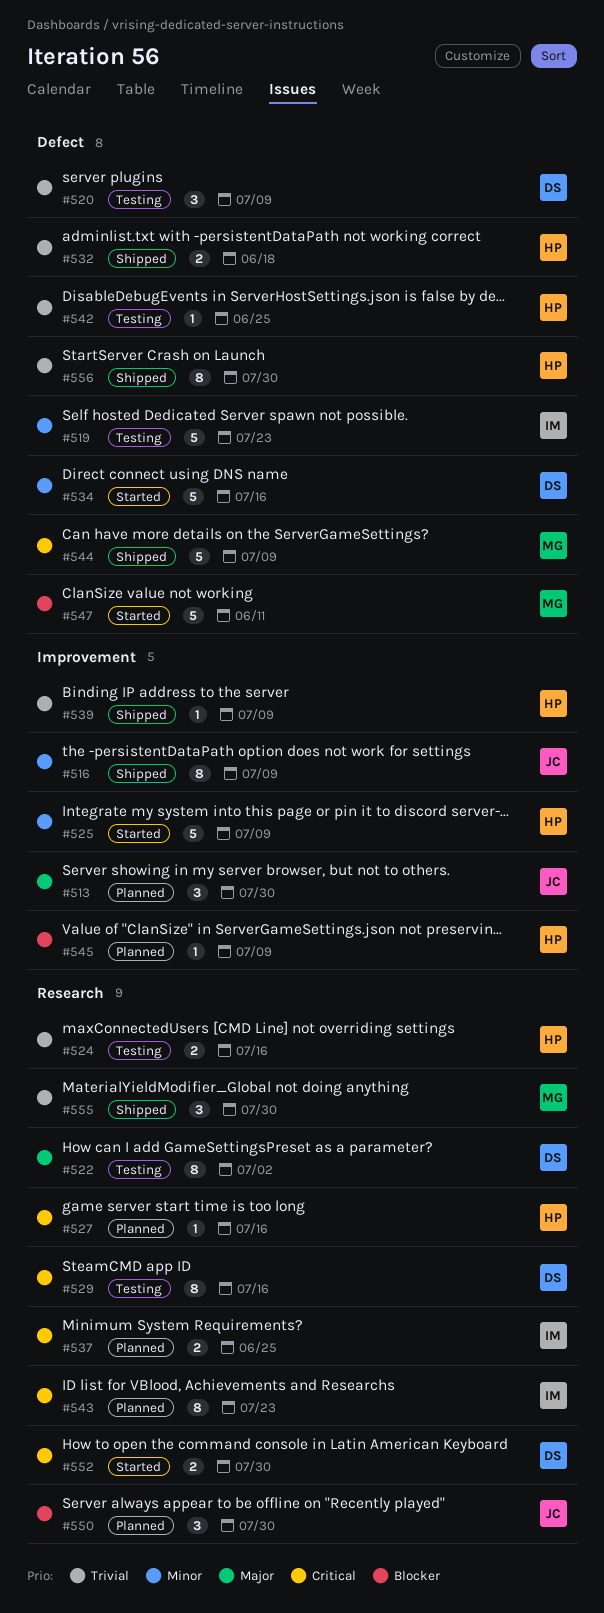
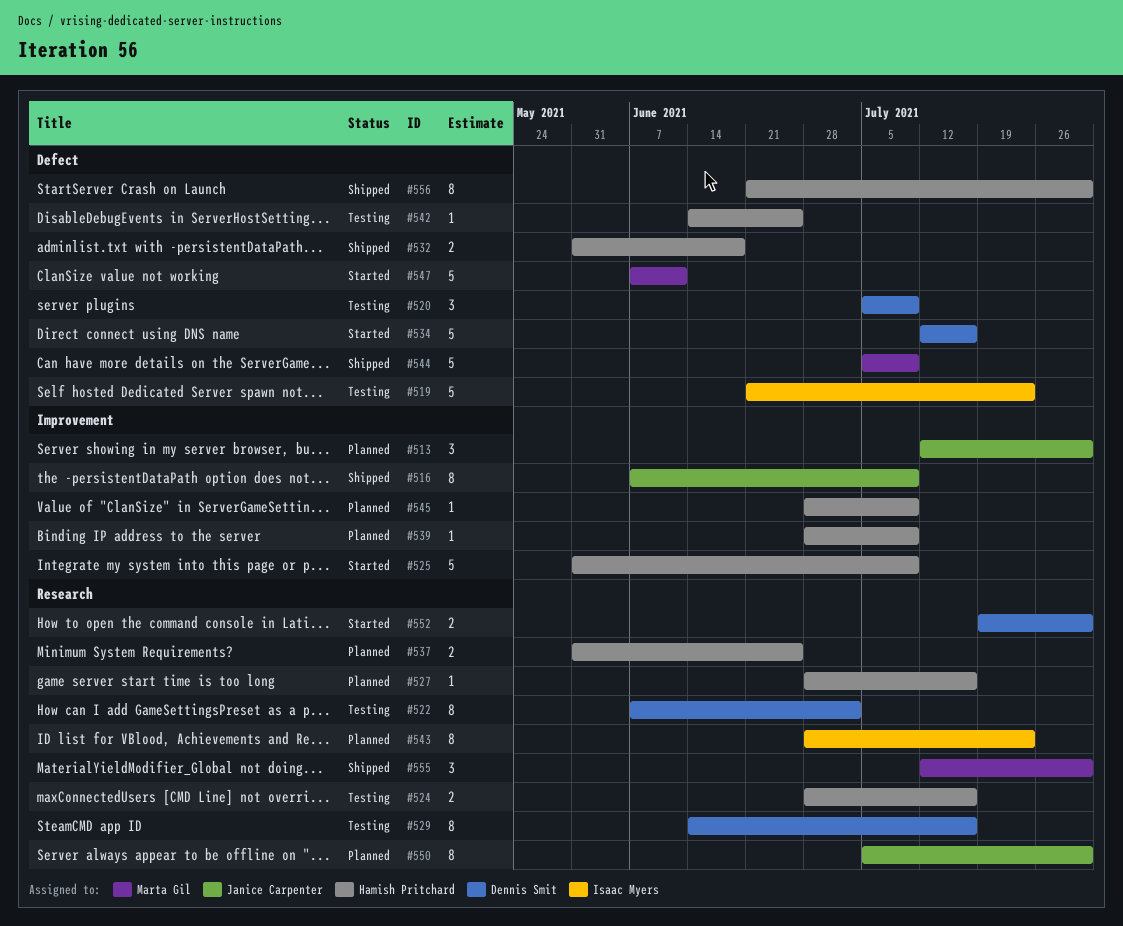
#537, owner: Isaac Myers -> Hamish Pritchard
#539, status: Shipped -> Planned
#550, estimate: 3 -> 8

